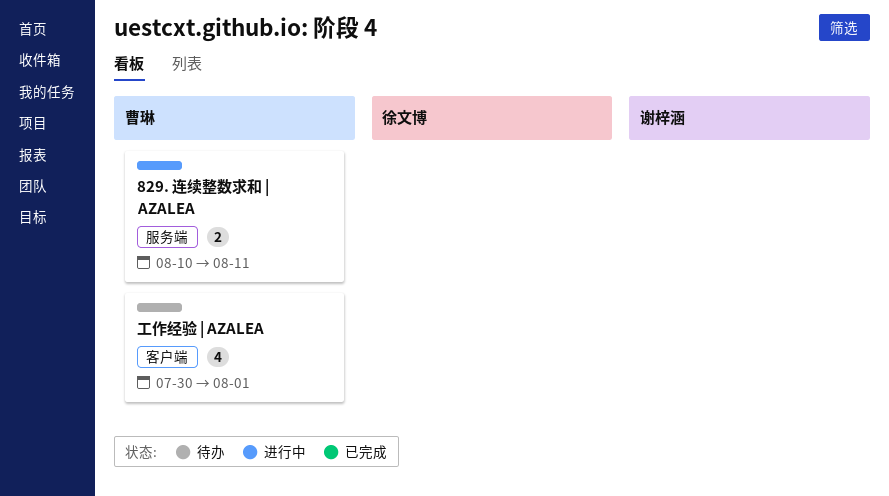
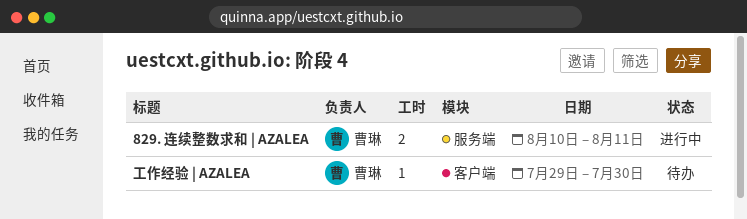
工作经验 | AZALEA, estimate: 4 -> 1
工作经验 | AZALEA, start: Jul 30 -> Jul 29
工作经验 | AZALEA, due: Aug 1 -> Jul 30

